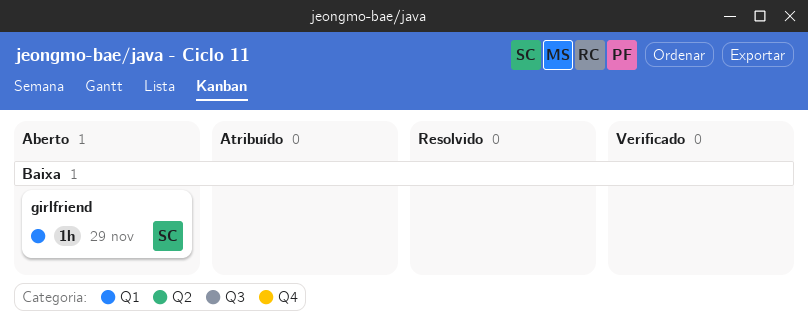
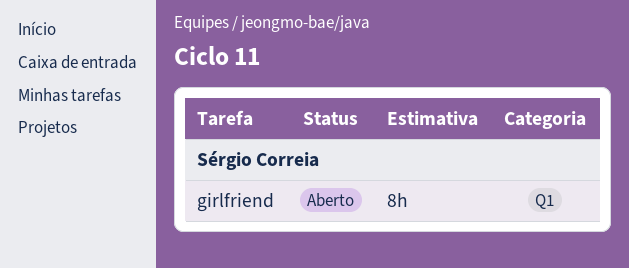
girlfriend, estimate: 1h -> 8h

